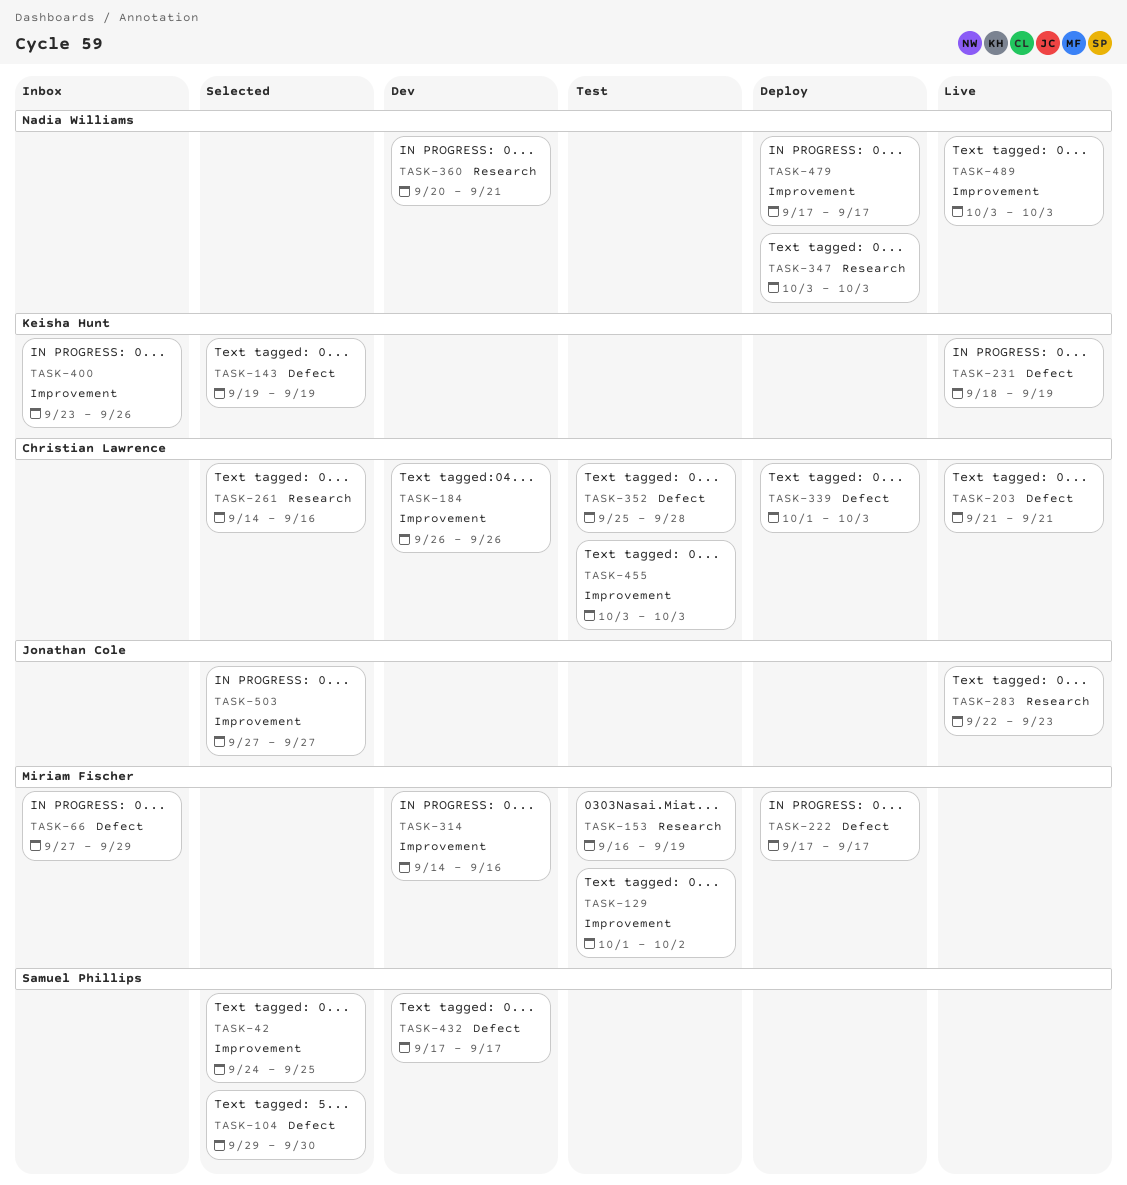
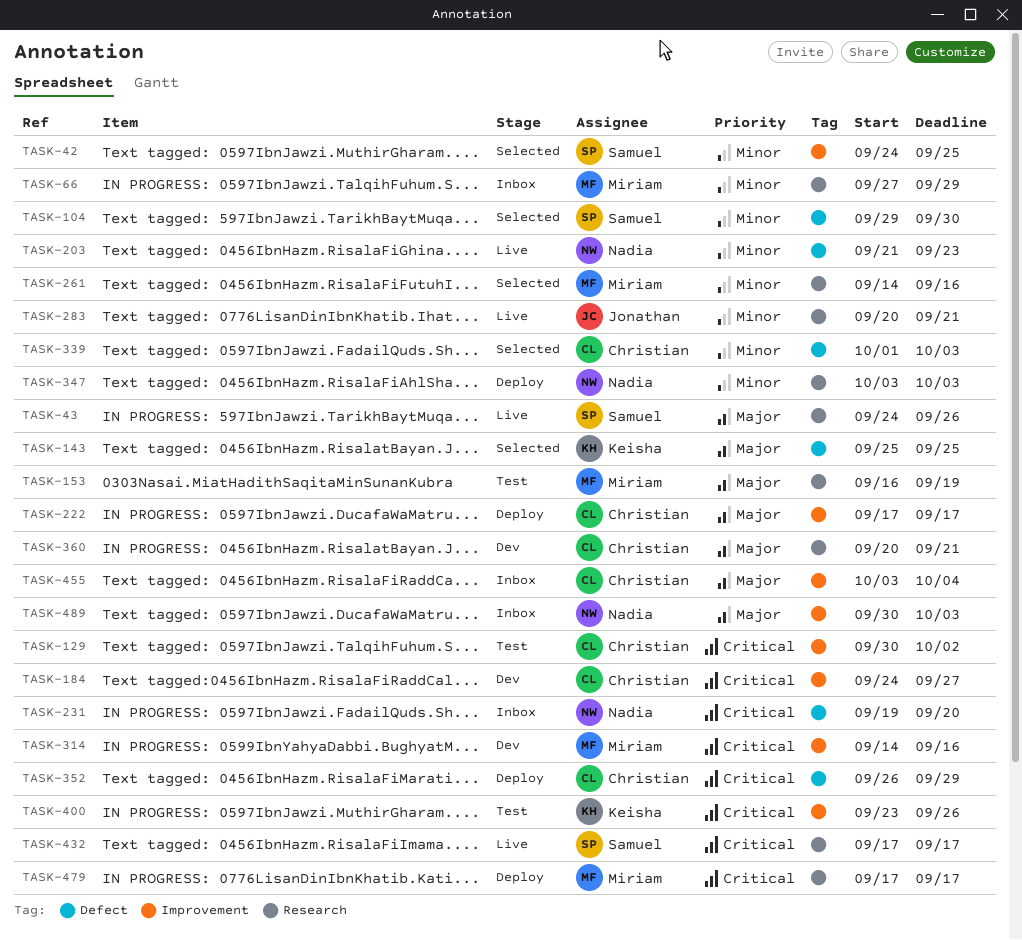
TASK-43: none -> present
TASK-66, label: Defect -> Research
TASK-129, owner: Miriam Fischer -> Christian Lawrence
TASK-129, start: Oct 1 -> Sep 30
TASK-143, start: Sep 19 -> Sep 25
TASK-143, due: Sep 19 -> Sep 25
TASK-184, start: Sep 26 -> Sep 24
TASK-184, due: Sep 26 -> Sep 27
TASK-203, owner: Christian Lawrence -> Nadia Williams
TASK-203, due: Sep 21 -> Sep 23
TASK-222, owner: Miriam Fischer -> Christian Lawrence
TASK-222, label: Defect -> Improvement
TASK-231, status: Live -> Inbox
TASK-231, owner: Keisha Hunt -> Nadia Williams
TASK-231, start: Sep 18 -> Sep 19
TASK-231, due: Sep 19 -> Sep 20
TASK-261, owner: Christian Lawrence -> Miriam Fischer
TASK-283, start: Sep 22 -> Sep 20
TASK-283, due: Sep 23 -> Sep 21
TASK-339, status: Deploy -> Selected
TASK-352, status: Test -> Deploy
TASK-352, start: Sep 25 -> Sep 26
TASK-352, due: Sep 28 -> Sep 29
TASK-360, owner: Nadia Williams -> Christian Lawrence
TASK-400, status: Inbox -> Test
TASK-432, status: Dev -> Live
TASK-432, label: Defect -> Research
TASK-455, status: Test -> Inbox
TASK-455, due: Oct 3 -> Oct 4
TASK-479, owner: Nadia Williams -> Miriam Fischer
TASK-479, label: Improvement -> Research
TASK-489, status: Live -> Inbox
TASK-489, start: Oct 3 -> Sep 30
TASK-503: present -> none

